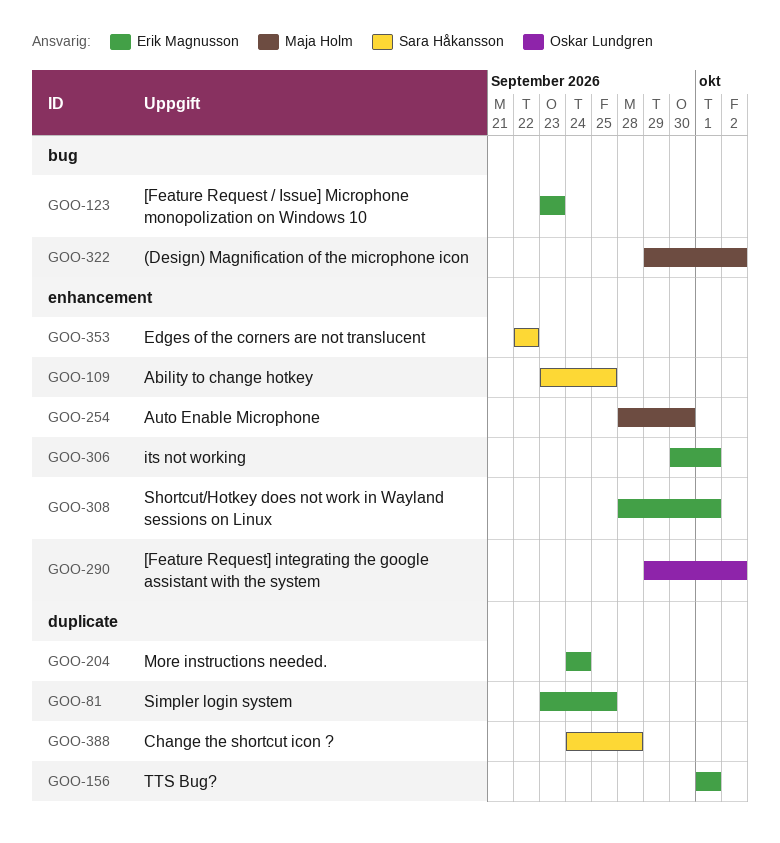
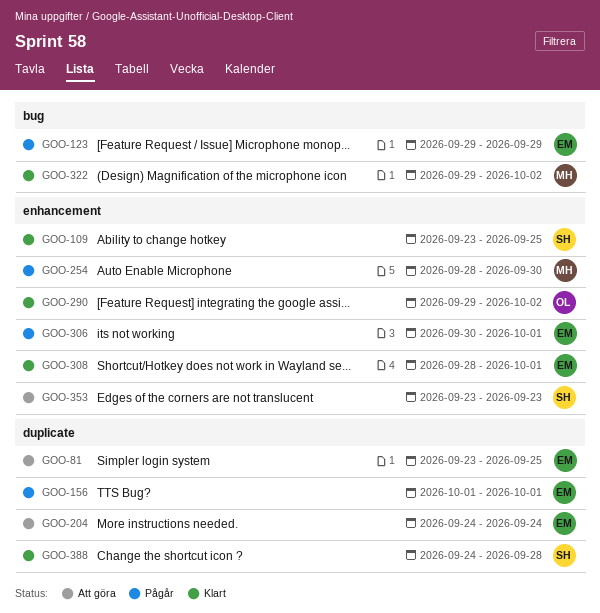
GOO-123, start: Sep 23 -> Sep 29
GOO-123, due: Sep 23 -> Sep 29
GOO-353, start: Sep 22 -> Sep 23
GOO-353, due: Sep 22 -> Sep 23

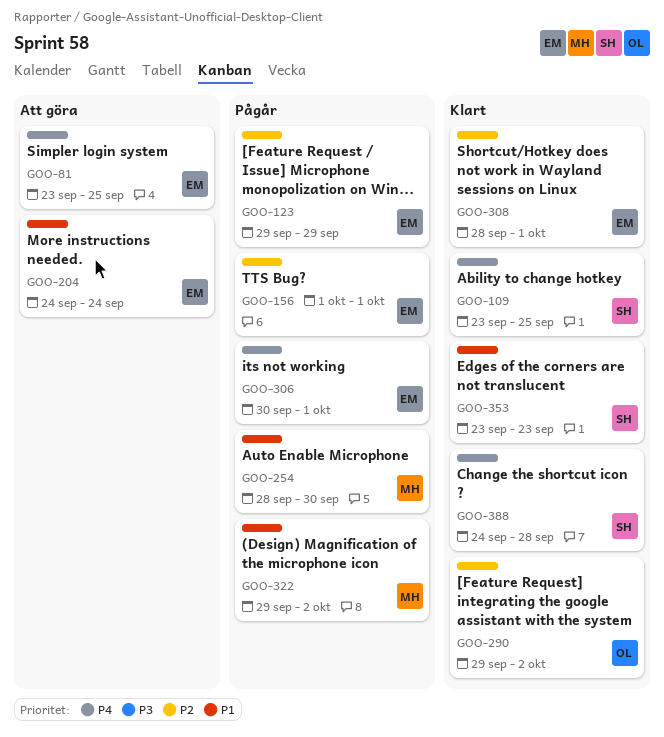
GOO-322, status: Klart -> Pågår
GOO-353, status: Att göra -> Klart

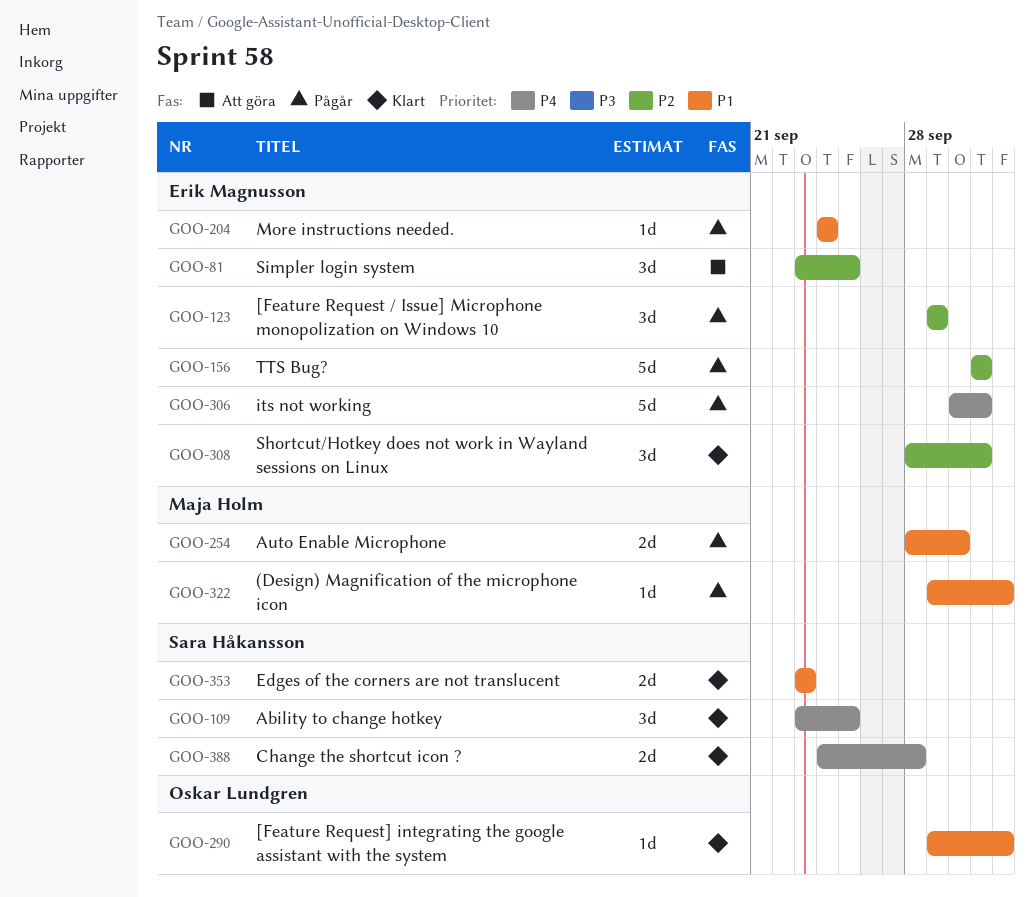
GOO-81, priority: P4 -> P2
GOO-204, status: Att göra -> Pågår
GOO-290, priority: P2 -> P1

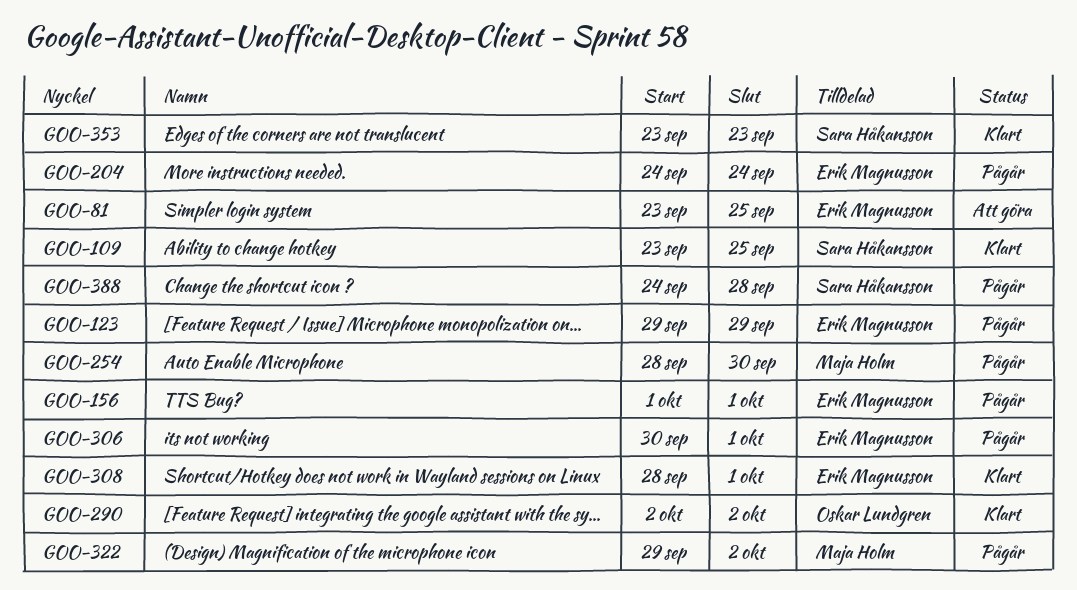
GOO-290, start: Sep 29 -> Oct 2
GOO-388, status: Klart -> Pågår

